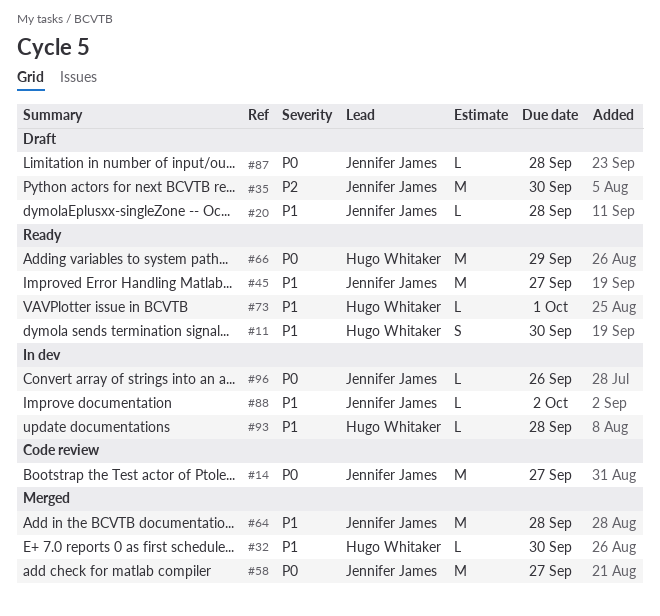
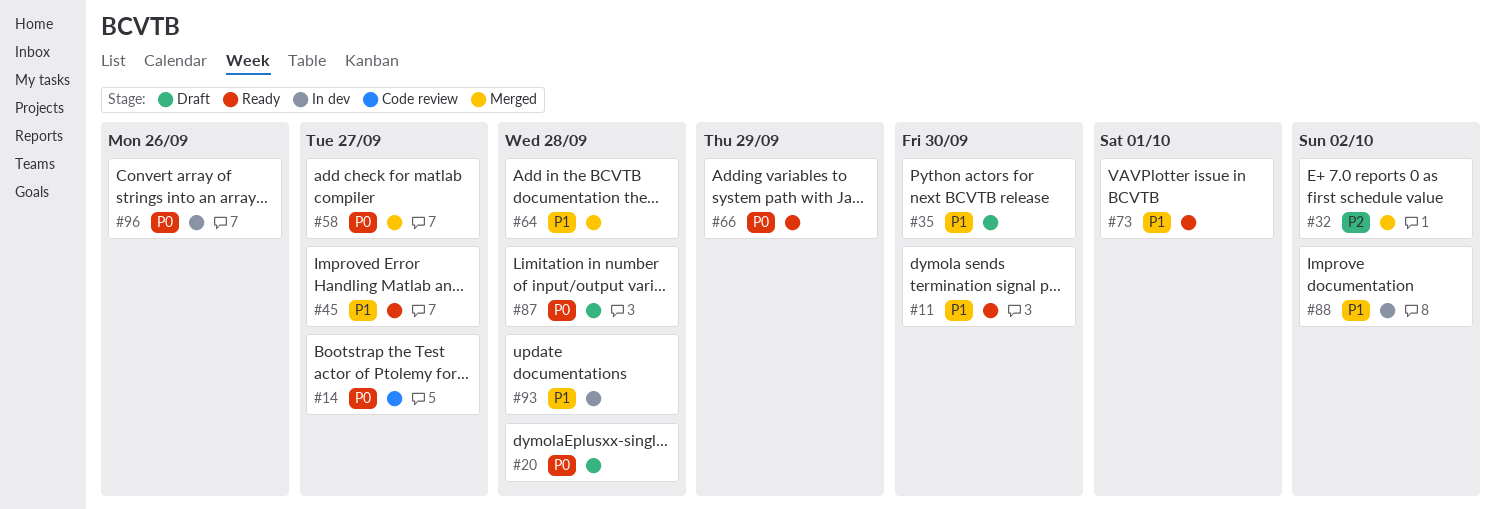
#20, priority: P1 -> P0
#32, priority: P1 -> P2
#32, due: Sep 30 -> Oct 2
#35, priority: P2 -> P1

